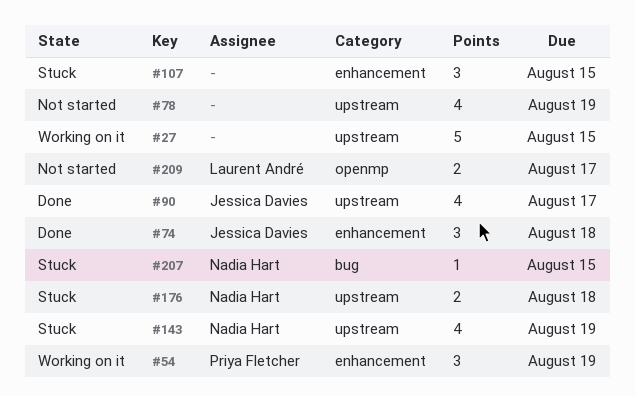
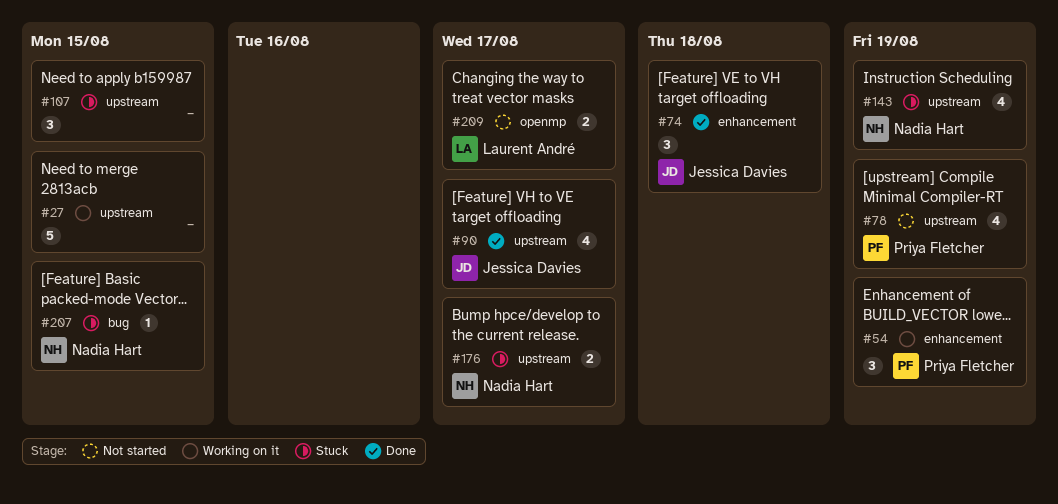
#78, owner: none -> Priya Fletcher
#107, label: enhancement -> upstream
#176, due: Aug 18 -> Aug 17

